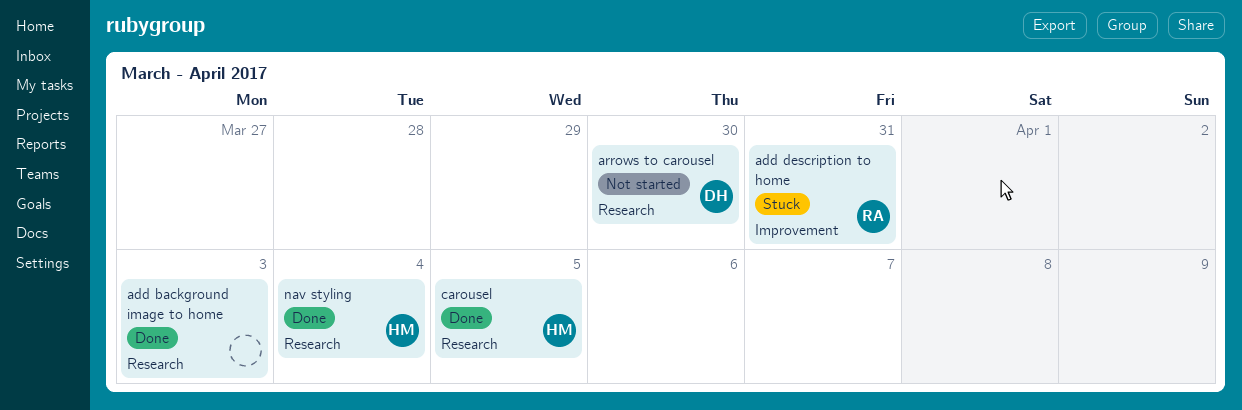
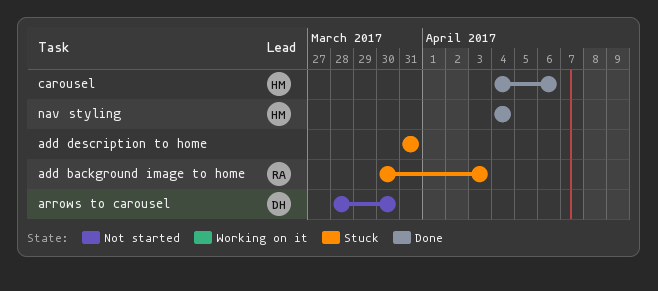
add background image to home, status: Done -> Stuck
add background image to home, owner: none -> RA
add description to home, owner: RA -> none
carousel, due: Apr 5 -> Apr 6

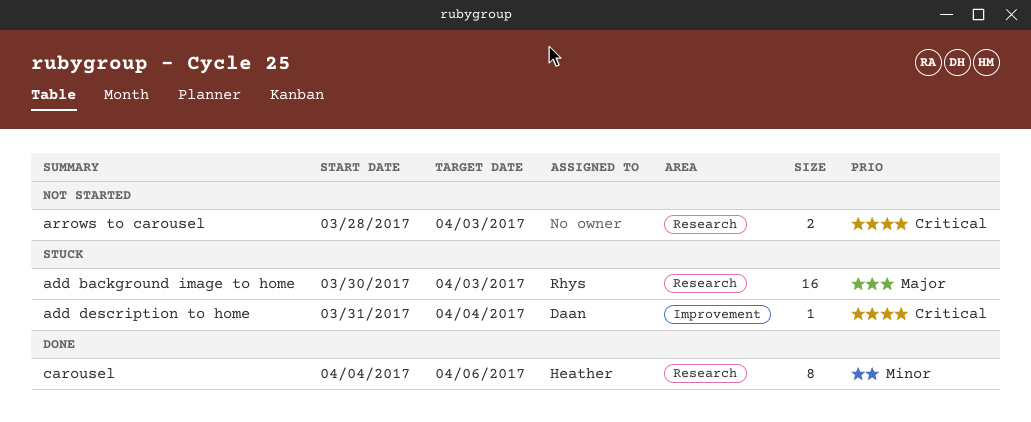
add description to home, owner: none -> Daan
add description to home, due: Mar 31 -> Apr 4
arrows to carousel, owner: Daan -> none
arrows to carousel, due: Mar 30 -> Apr 3
nav styling: present -> none

